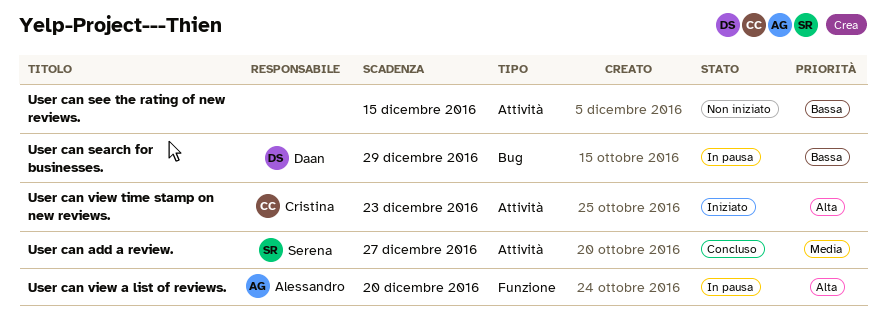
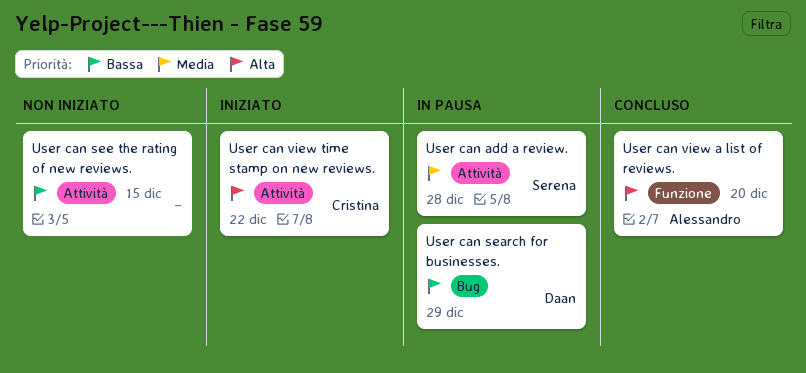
User can add a review., status: Concluso -> In pausa
User can add a review., due: Dec 27 -> Dec 28
User can view a list of reviews., status: In pausa -> Concluso
User can view time stamp on new reviews., due: Dec 23 -> Dec 22

